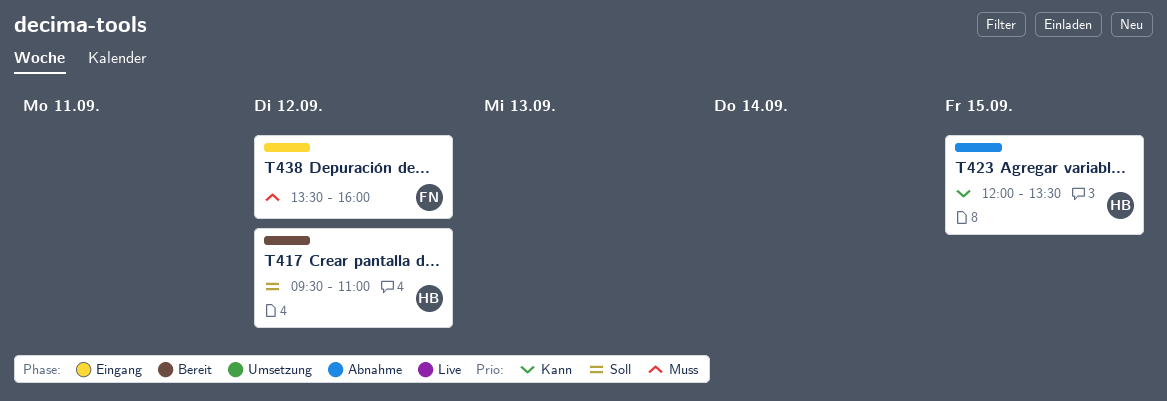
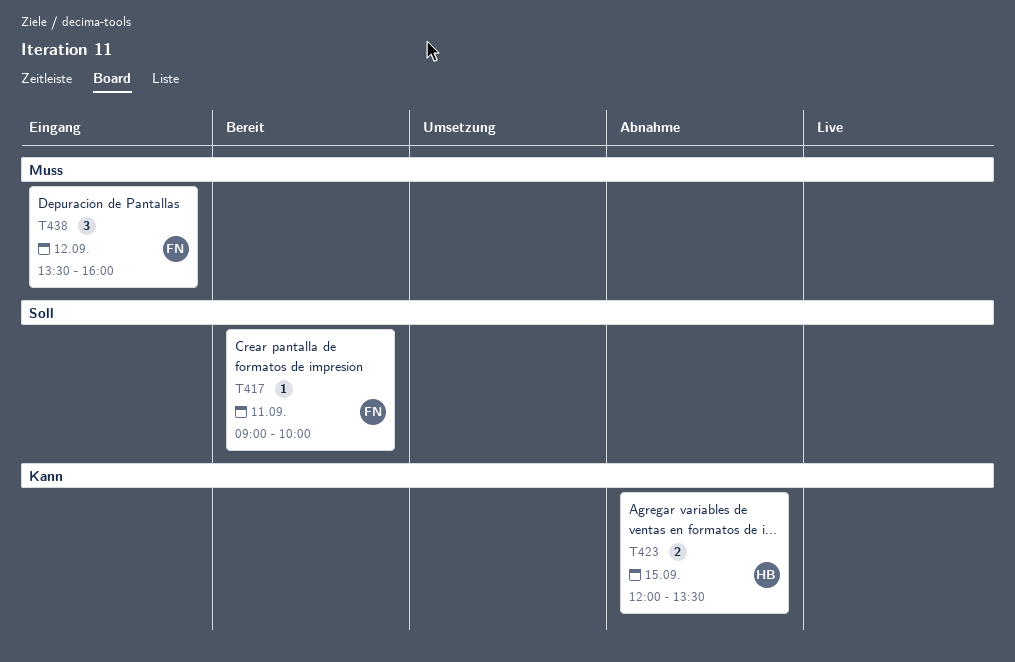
T417, owner: HB -> FN
T417, day: Sep 12 -> Sep 11
T417, begins: 09:30 -> 09:00
T417, ends: 11:00 -> 10:00

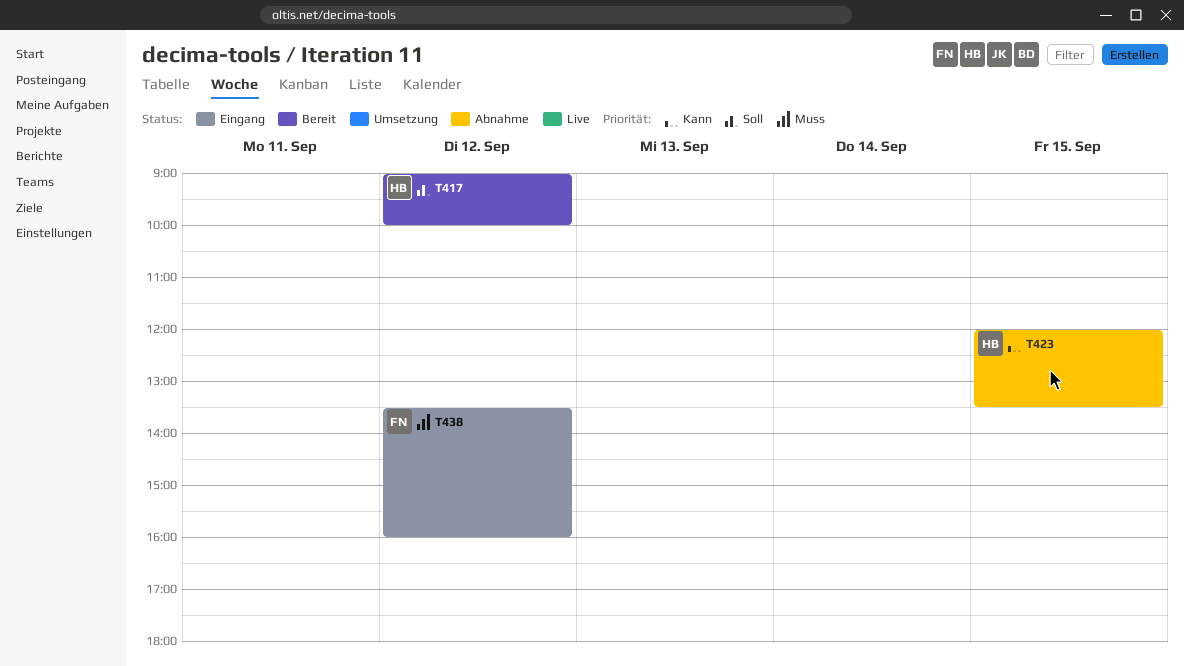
T417, owner: FN -> HB
T417, day: Sep 11 -> Sep 12

